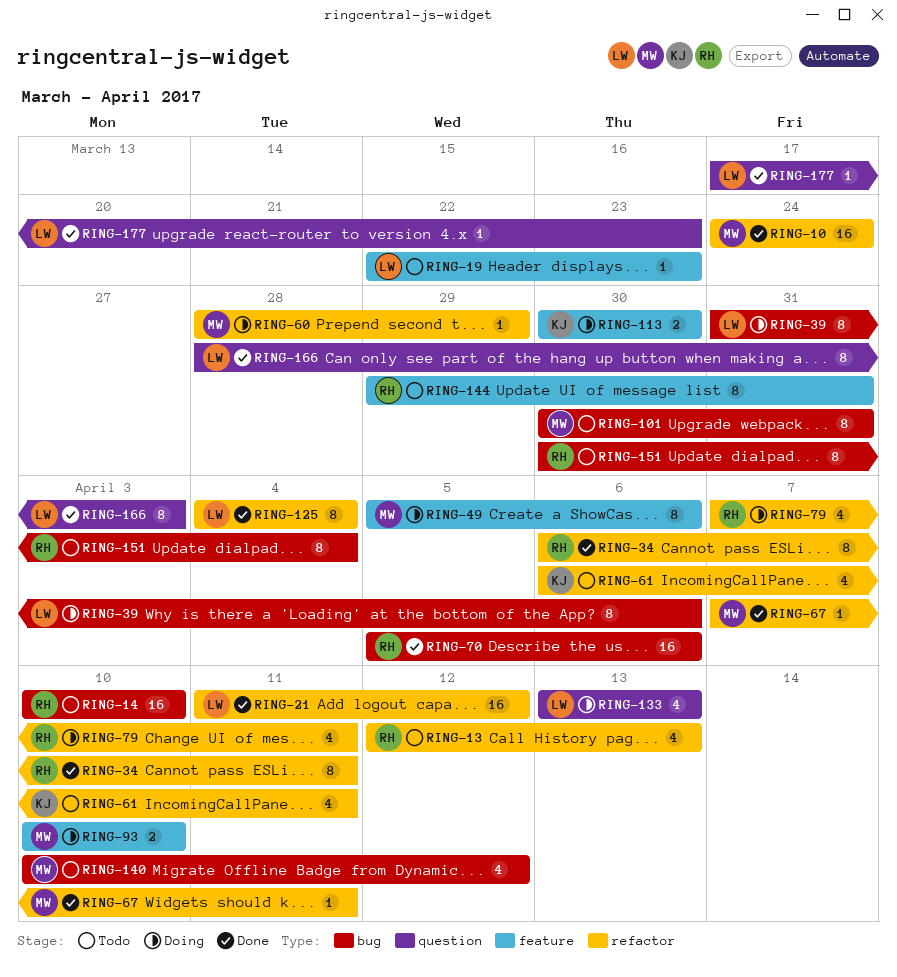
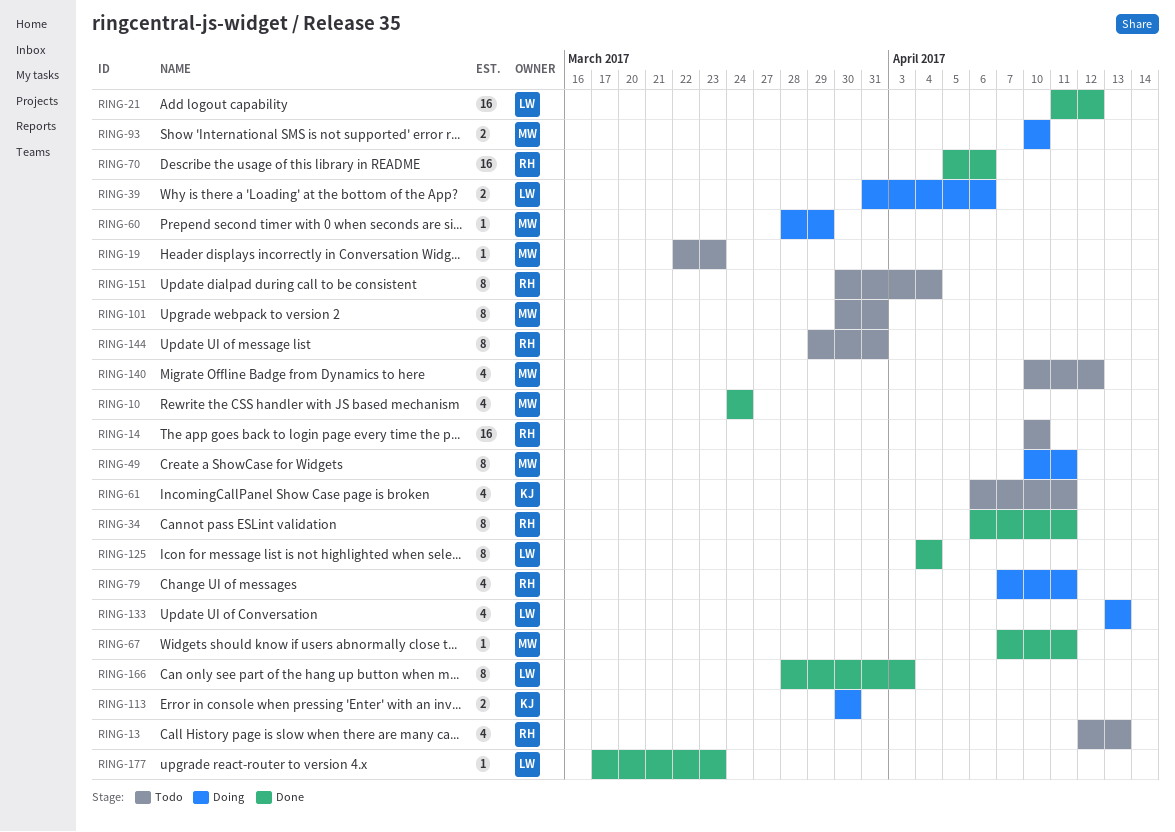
RING-10, estimate: 16 -> 4
RING-19, owner: LW -> MW
RING-39, estimate: 8 -> 2
RING-49, start: Apr 5 -> Apr 10
RING-49, due: Apr 6 -> Apr 11

